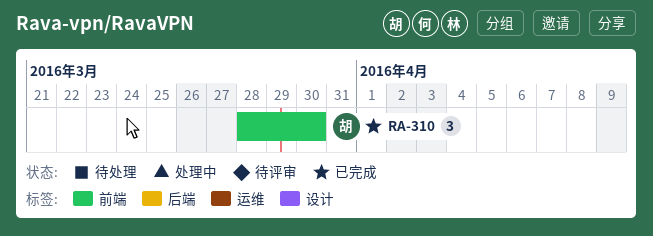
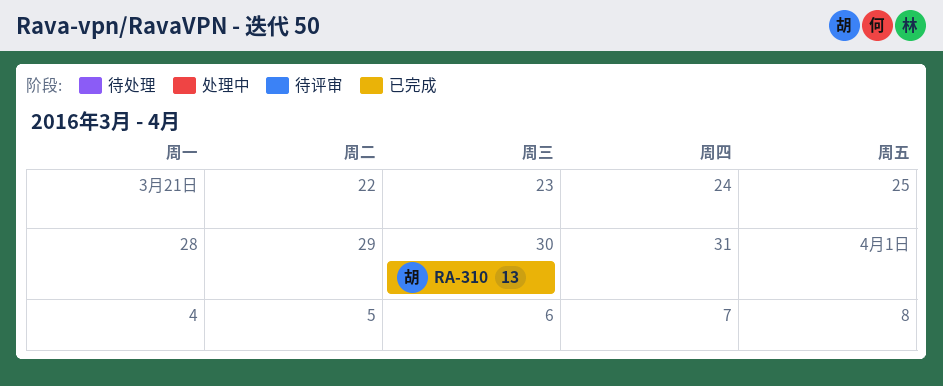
RA-310, estimate: 3 -> 13
RA-310, start: Mar 28 -> Mar 30

